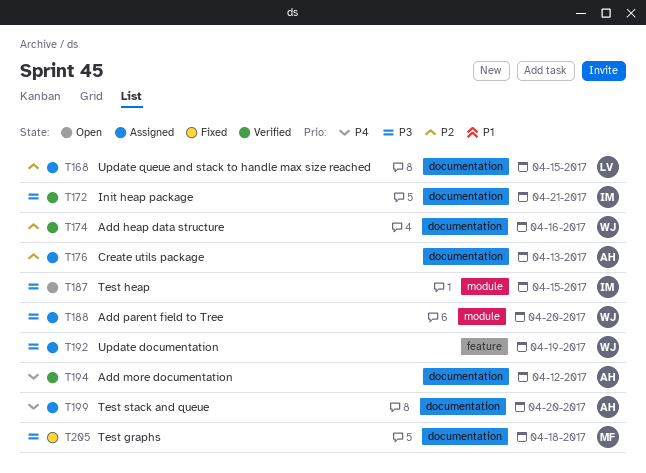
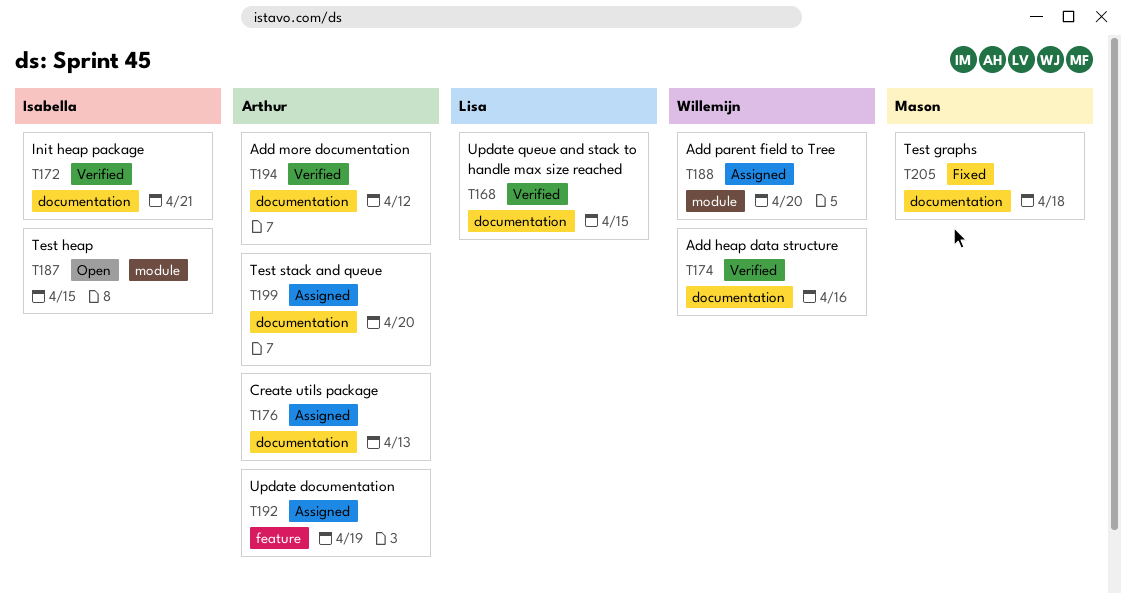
T168, status: Assigned -> Verified
T192, owner: Willemijn -> Arthur

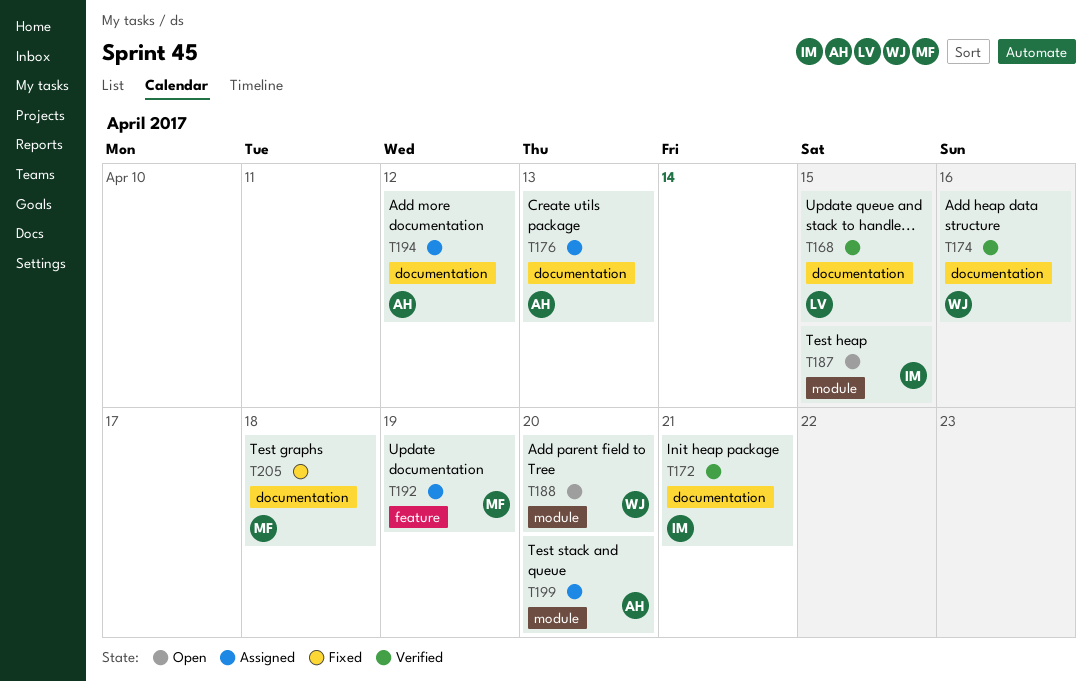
T188, status: Assigned -> Open
T192, owner: Arthur -> Mason
T194, status: Verified -> Assigned
T199, label: documentation -> module

